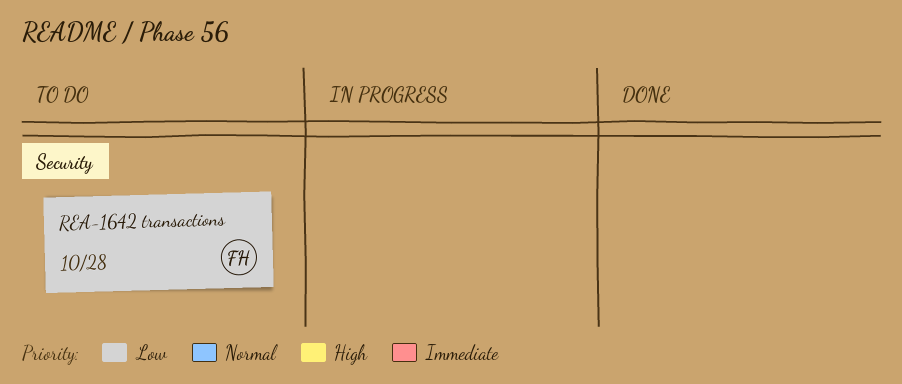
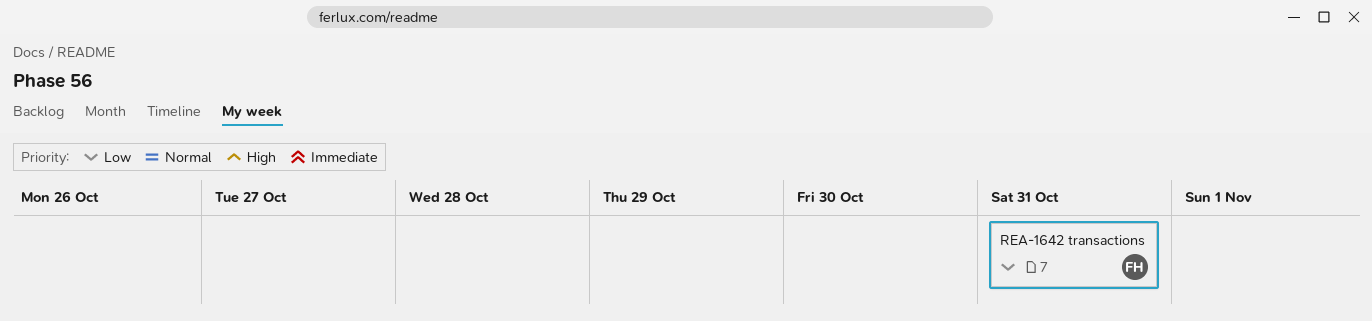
REA-1642, due: Oct 28 -> Oct 31

